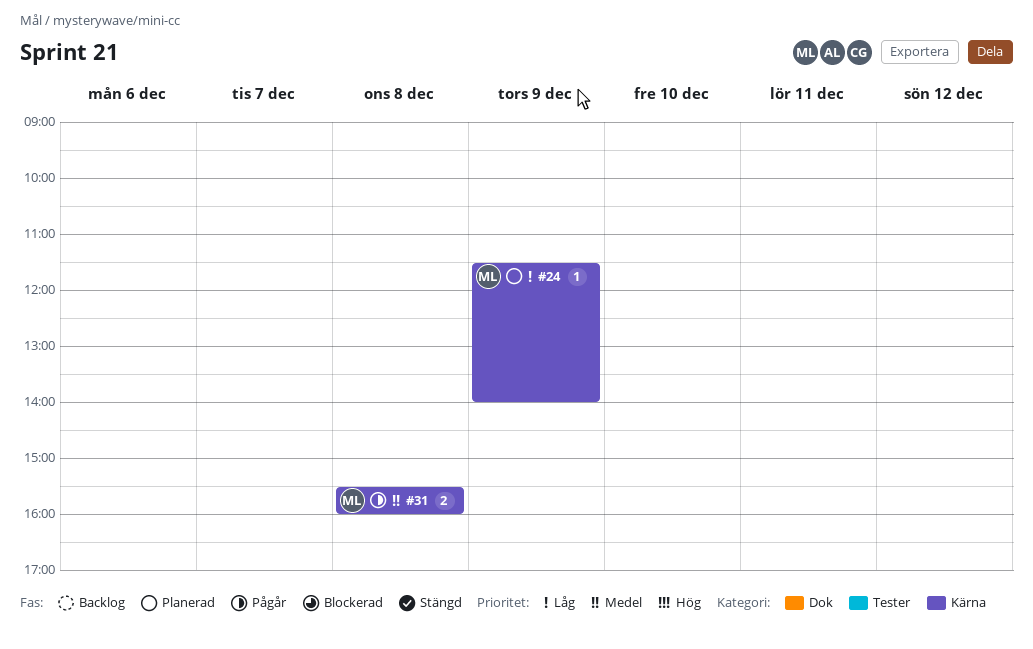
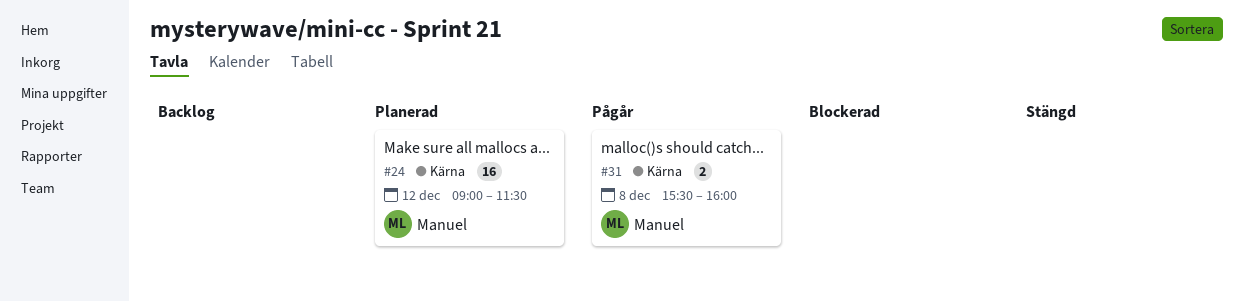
#24, estimate: 1 -> 16
#24, day: Dec 9 -> Dec 12
#24, begins: 11:30 -> 09:00
#24, ends: 14:00 -> 11:30

